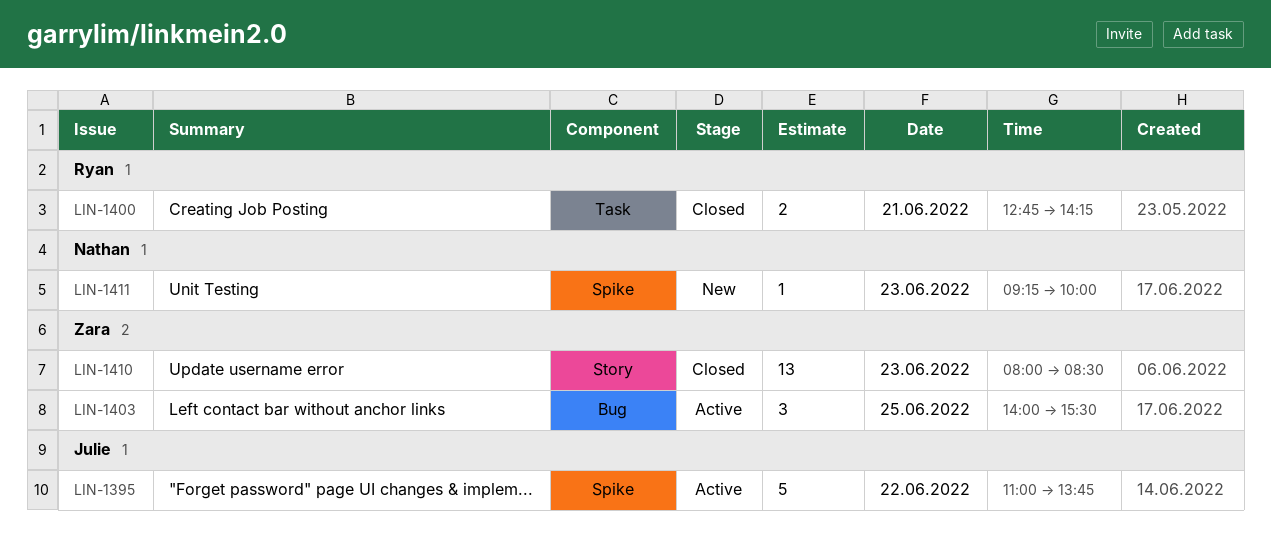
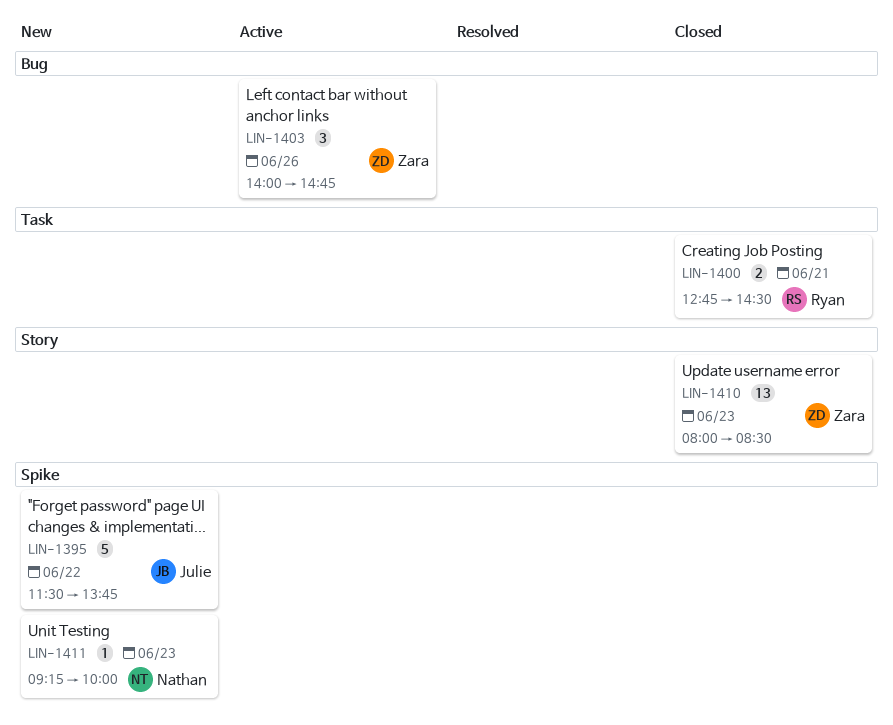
LIN-1395, status: Active -> New
LIN-1395, begins: 11:00 -> 11:30
LIN-1400, ends: 14:15 -> 14:30
LIN-1403, day: Jun 25 -> Jun 26
LIN-1403, ends: 15:30 -> 14:45

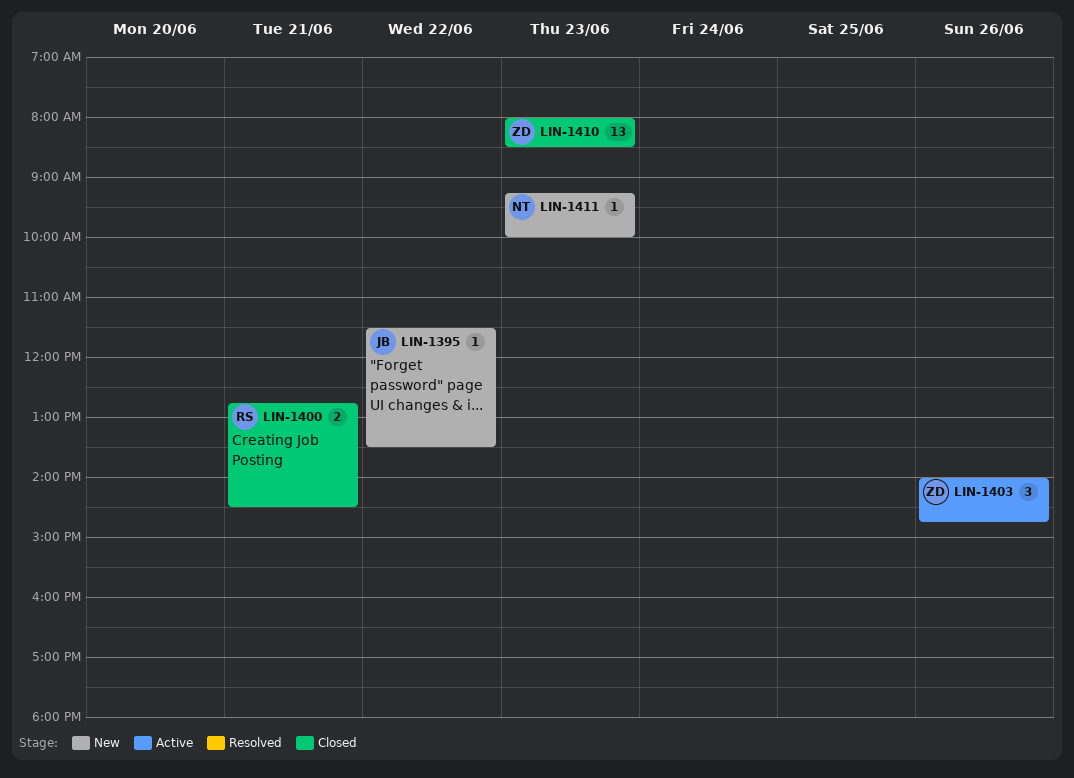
LIN-1395, estimate: 5 -> 1
LIN-1395, ends: 13:45 -> 13:30

